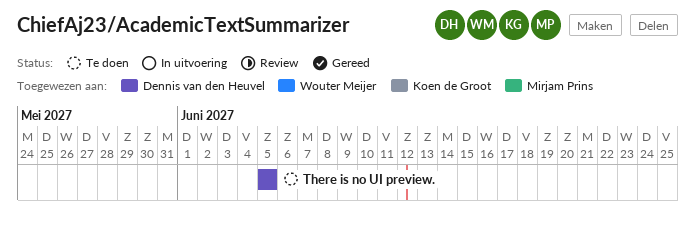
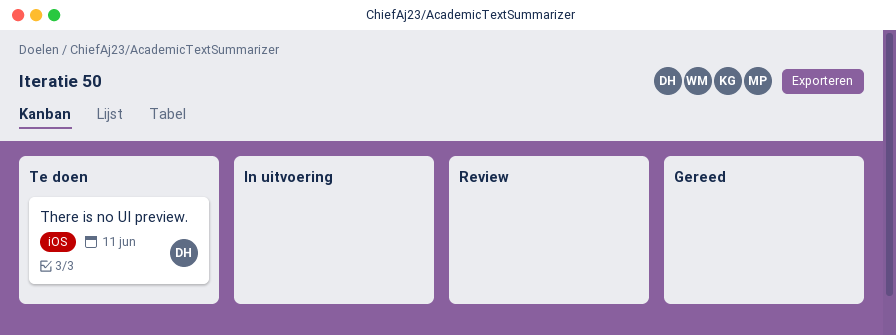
There is no UI preview., due: Jun 5 -> Jun 11

